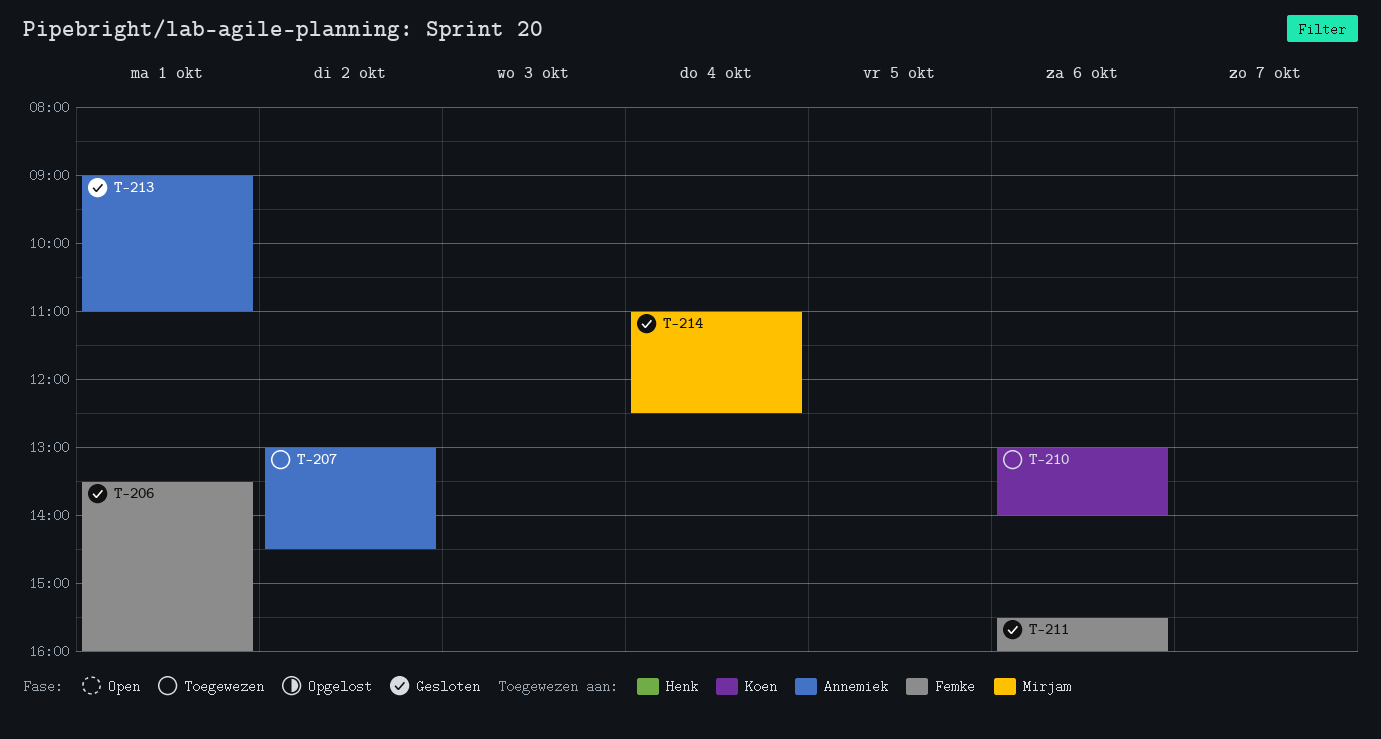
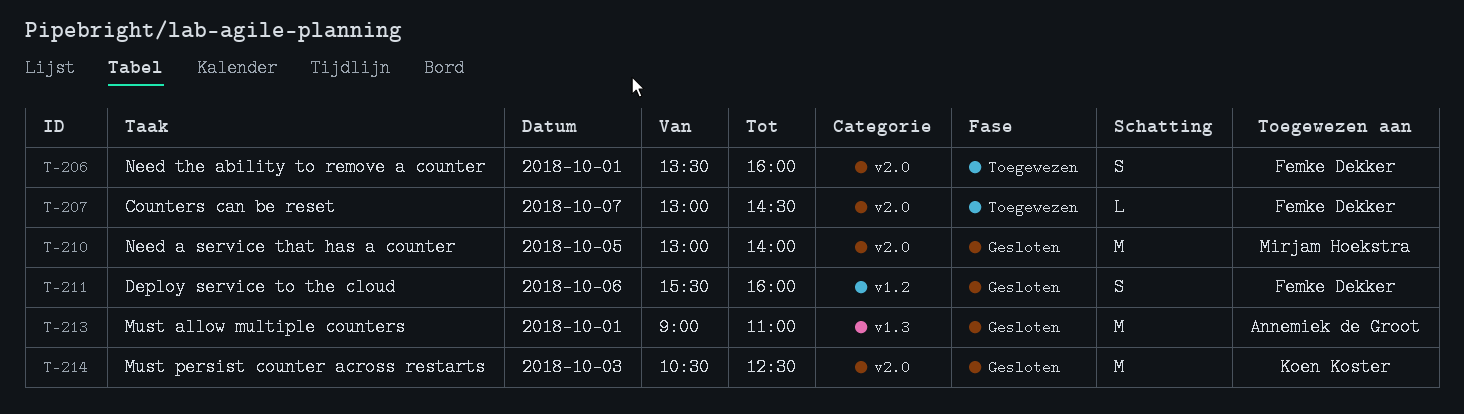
T-206, status: Gesloten -> Toegewezen
T-207, owner: Annemiek de Groot -> Femke Dekker
T-207, day: Oct 2 -> Oct 7
T-210, status: Toegewezen -> Gesloten
T-210, owner: Koen Koster -> Mirjam Hoekstra
T-210, day: Oct 6 -> Oct 5
T-214, owner: Mirjam Hoekstra -> Koen Koster
T-214, day: Oct 4 -> Oct 3
T-214, begins: 11:00 -> 10:30

